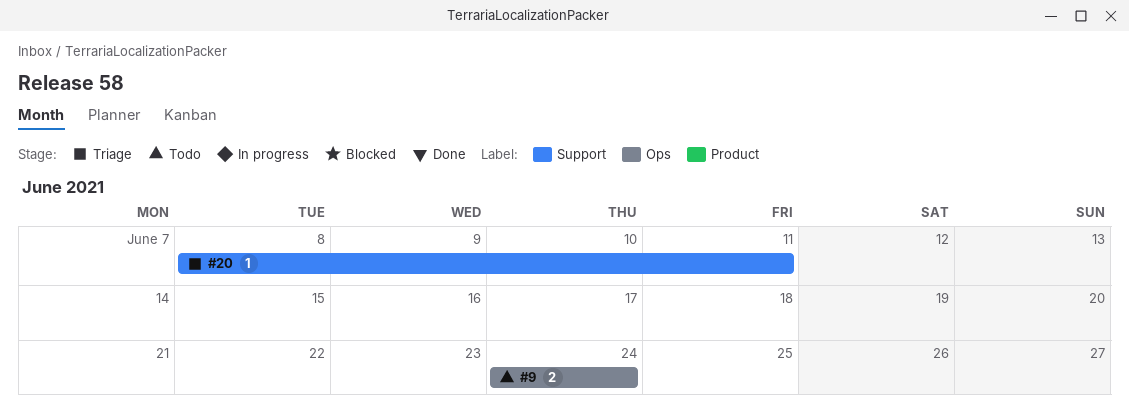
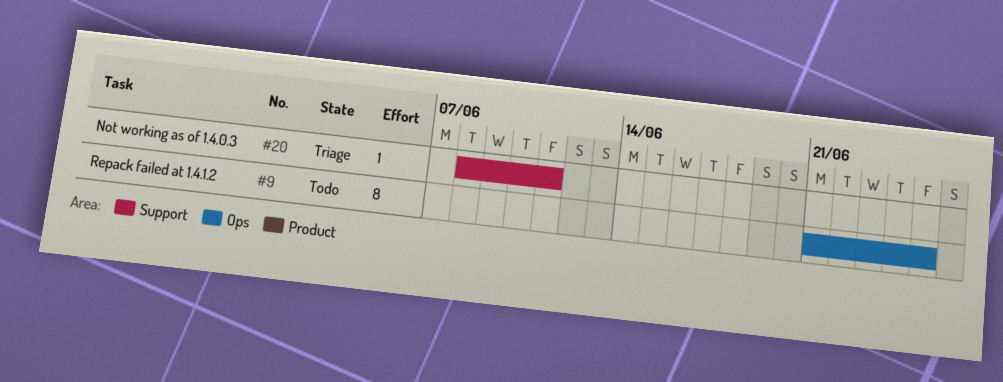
#9, estimate: 2 -> 8
#9, start: Jun 24 -> Jun 21
#9, due: Jun 24 -> Jun 25

